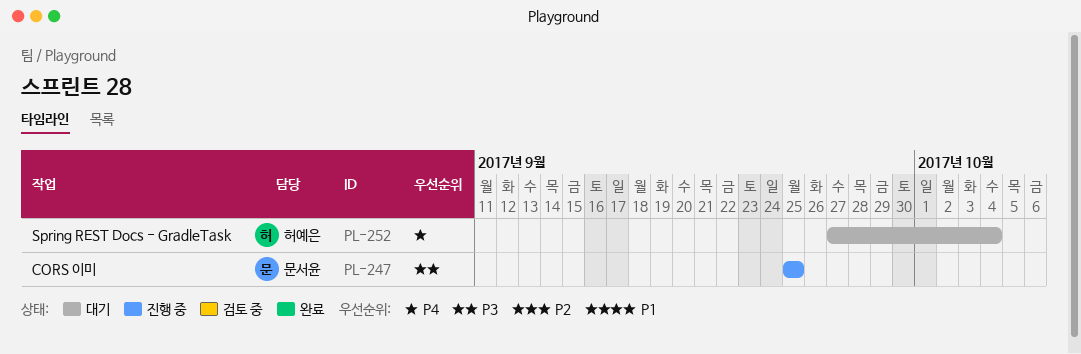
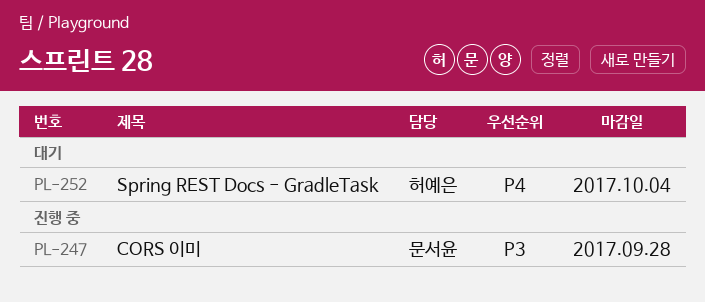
PL-247, due: Sep 25 -> Sep 28

